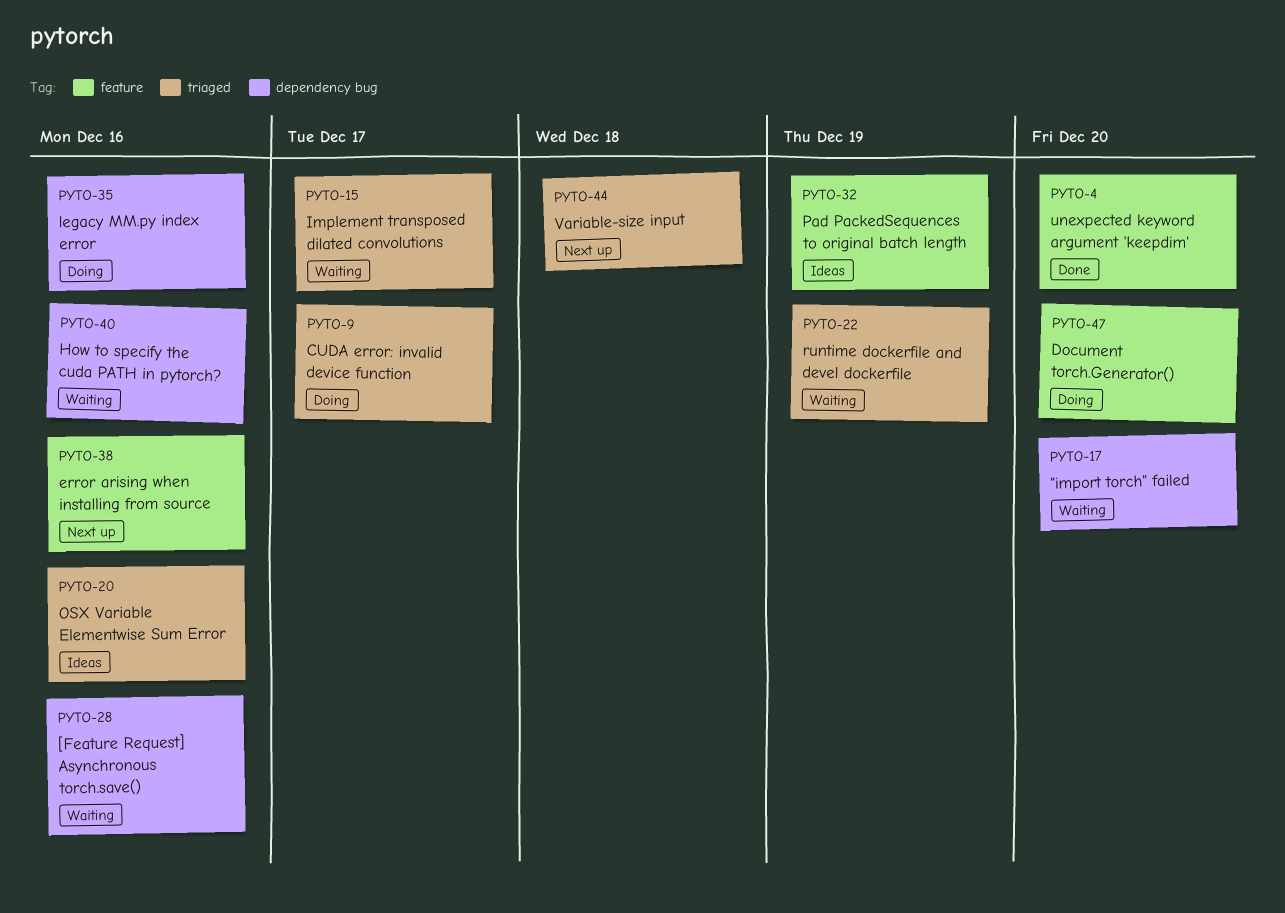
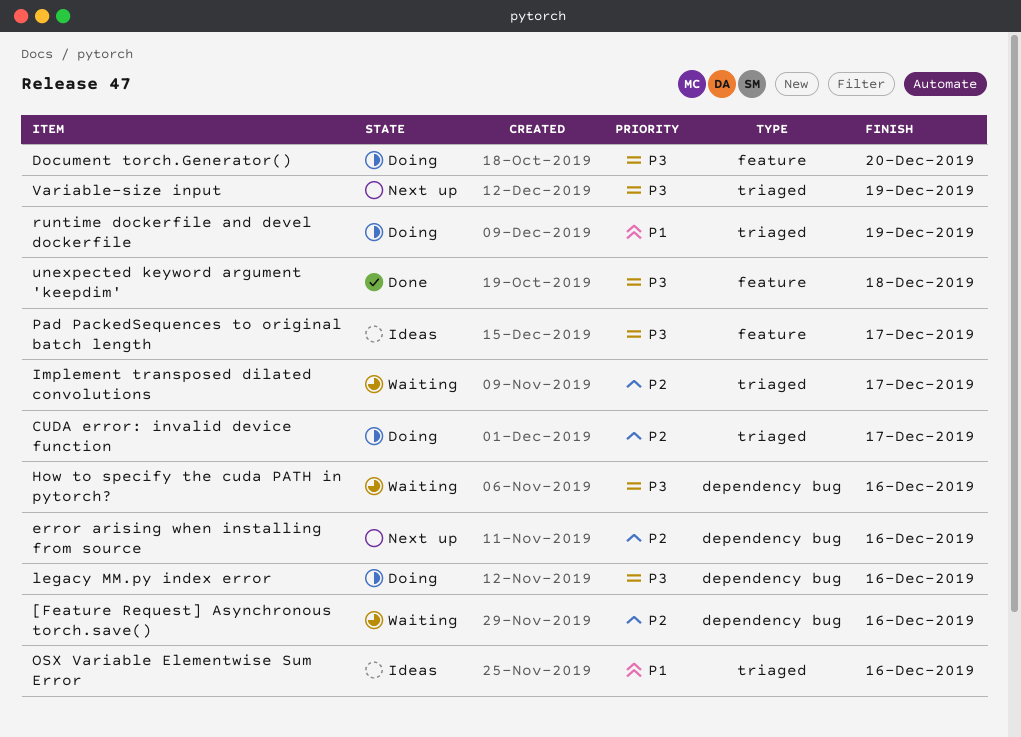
"import torch" failed: present -> none
error arising when installing from source, label: feature -> dependency bug
Pad PackedSequences to original batch length, due: Dec 19 -> Dec 17
runtime dockerfile and devel dockerfile, status: Waiting -> Doing
unexpected keyword argument 'keepdim', due: Dec 20 -> Dec 18
Variable-size input, due: Dec 18 -> Dec 19

